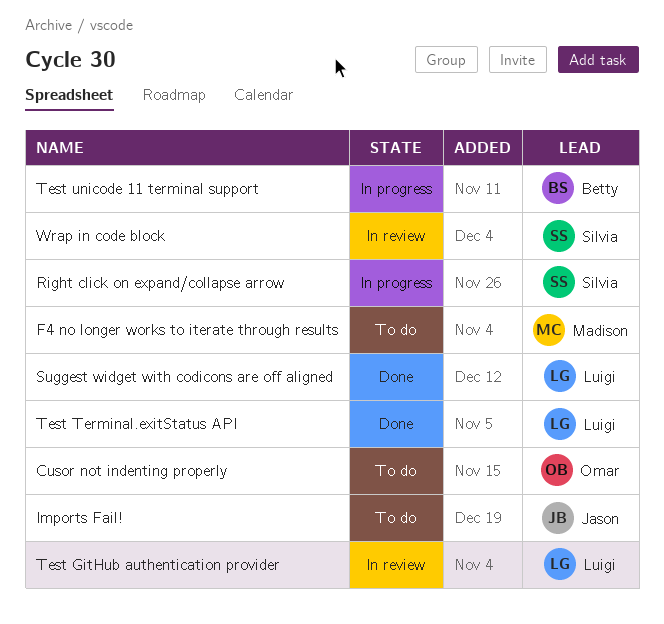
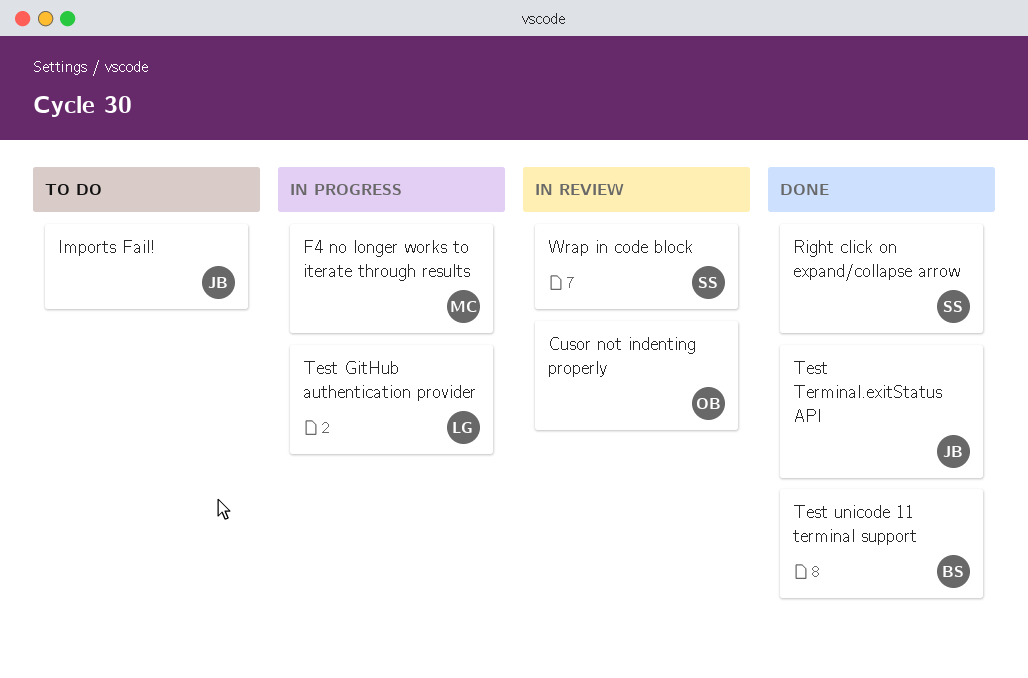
Cusor not indenting properly, status: To do -> In review
F4 no longer works to iterate through results, status: To do -> In progress
Right click on expand/collapse arrow, status: In progress -> Done
Suggest widget with codicons are off aligned: present -> none
Test GitHub authentication provider, status: In review -> In progress
Test Terminal.exitStatus API, owner: Luigi -> Jason
Test unicode 11 terminal support, status: In progress -> Done

